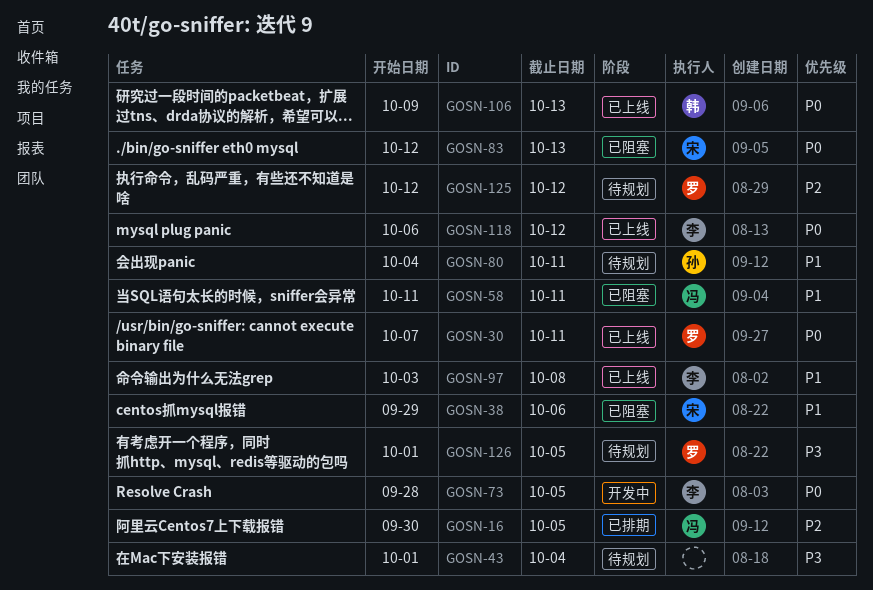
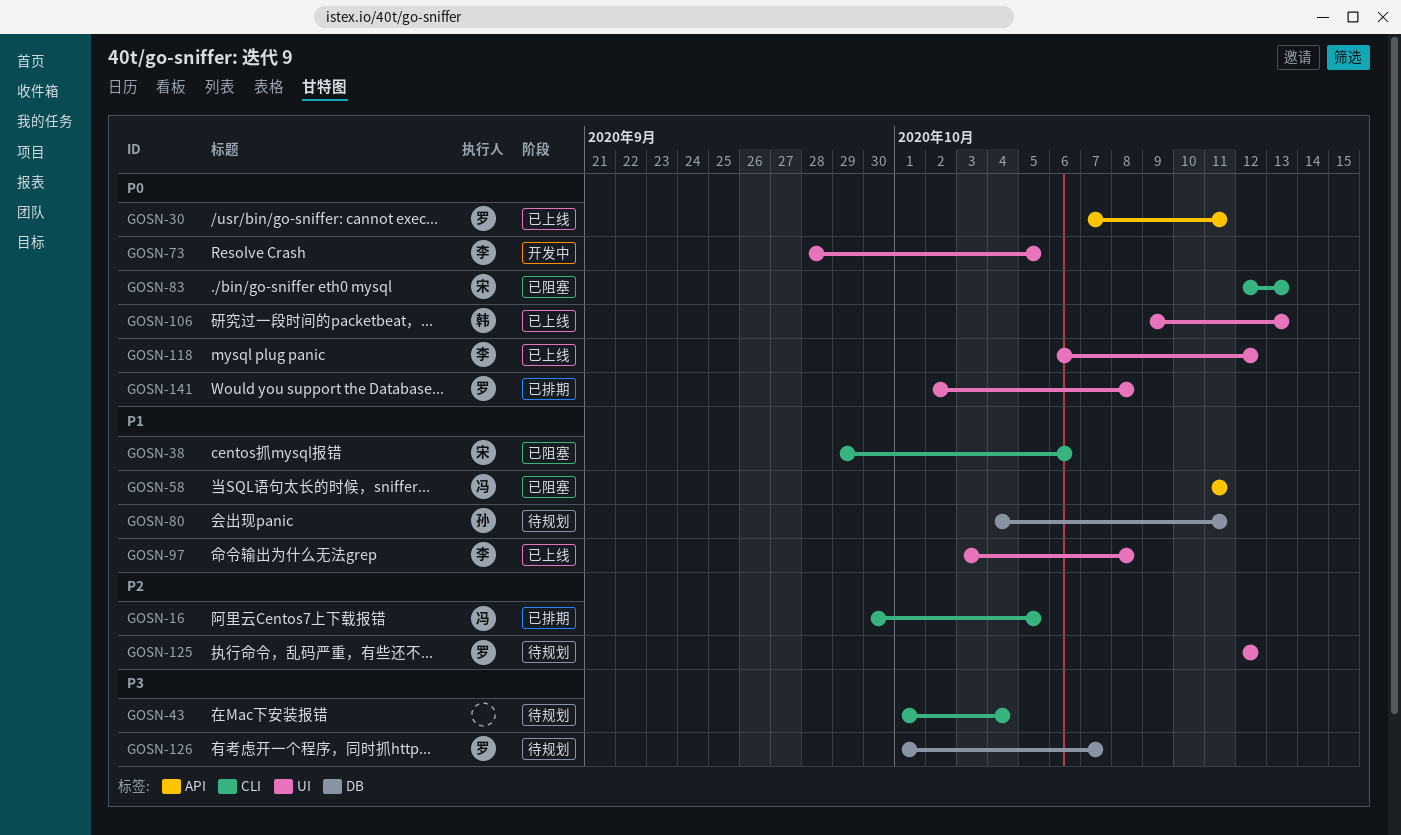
GOSN-126, due: Oct 5 -> Oct 7
GOSN-141: none -> present

